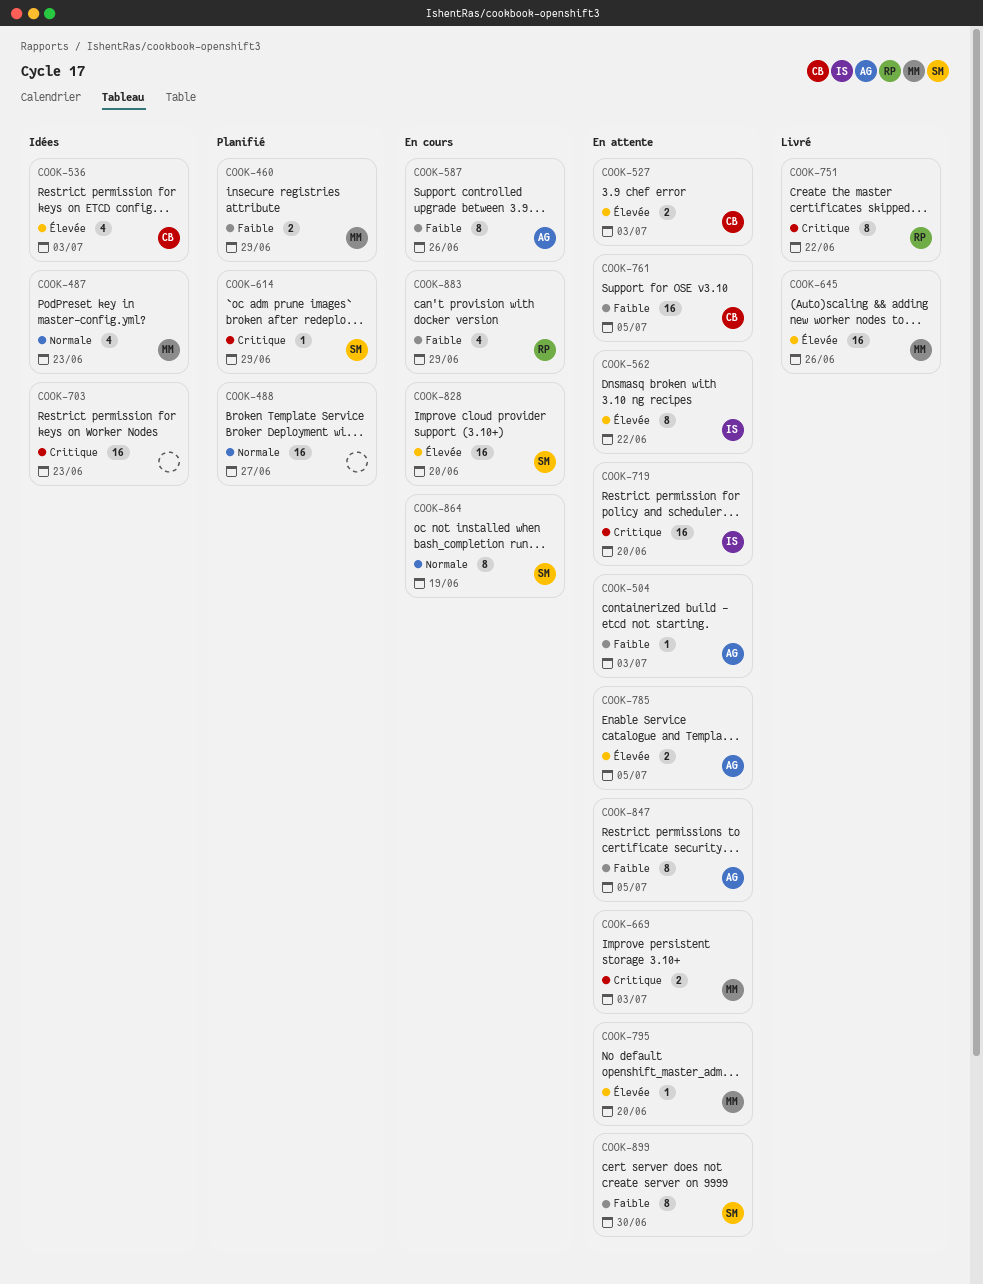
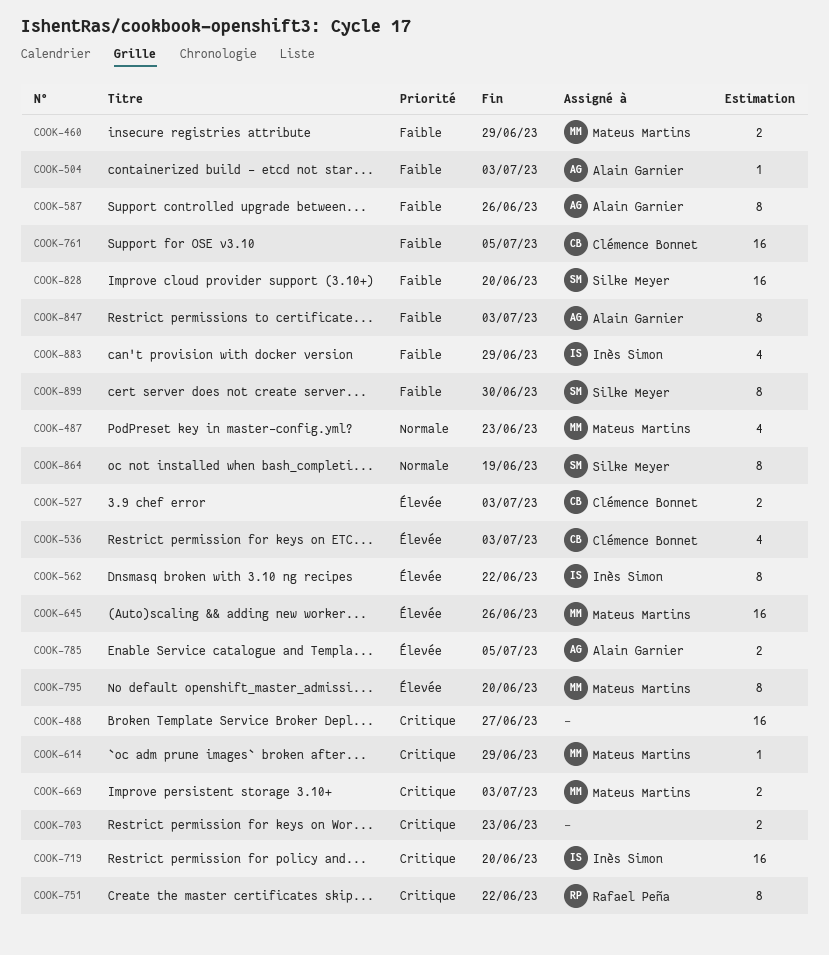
COOK-488, priority: Normale -> Critique
COOK-614, owner: Silke Meyer -> Mateus Martins
COOK-703, estimate: 16 -> 2
COOK-795, estimate: 1 -> 8
COOK-828, priority: Élevée -> Faible
COOK-847, due: Jul 5 -> Jul 3
COOK-883, owner: Rafael Peña -> Inès Simon

